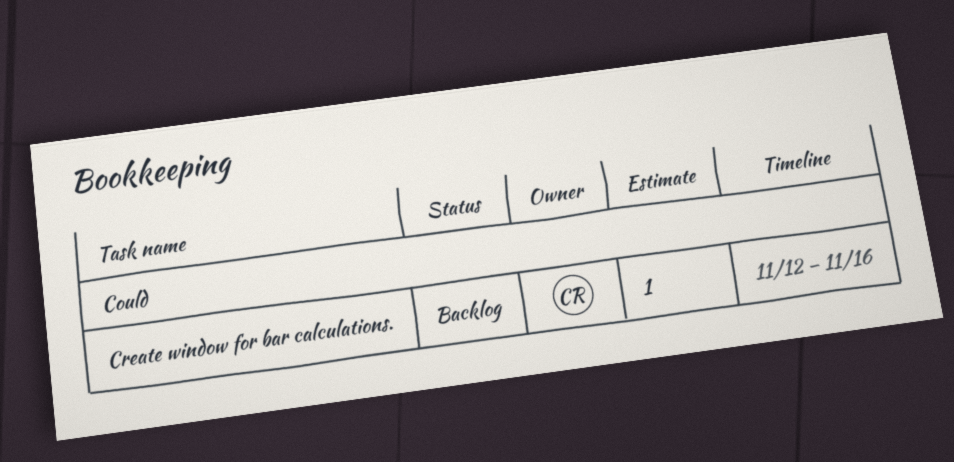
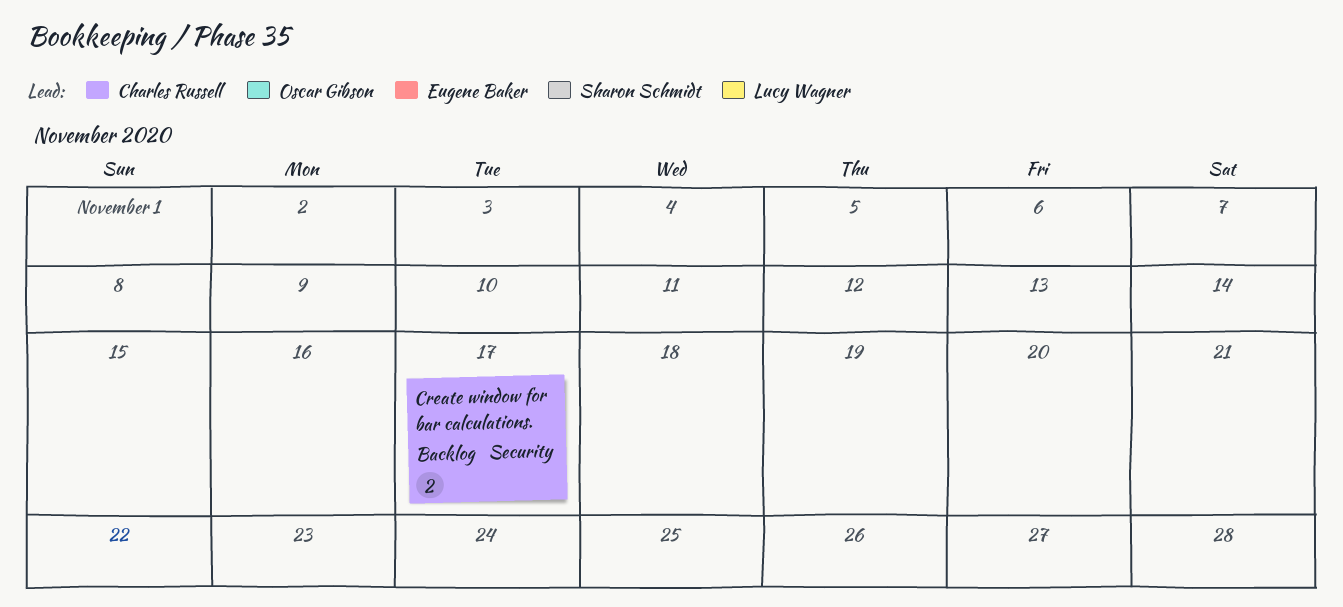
Create window for bar calculations., estimate: 1 -> 2
Create window for bar calculations., due: Nov 16 -> Nov 17

